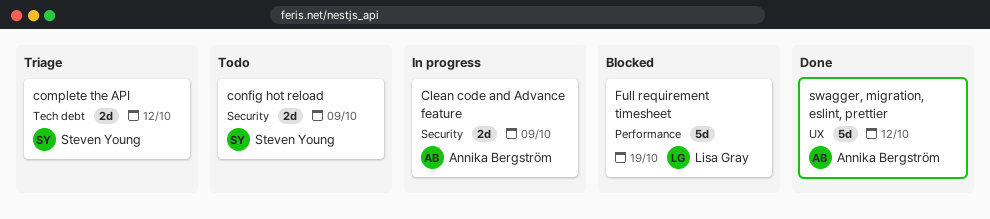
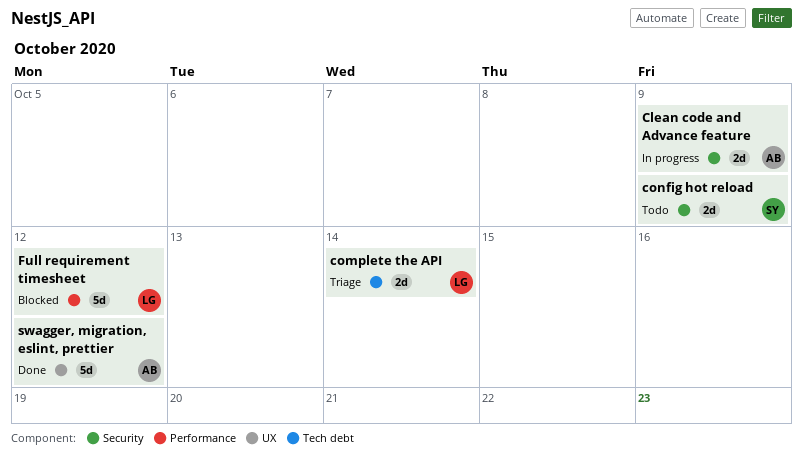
complete the API, owner: Steven Young -> Lisa Gray
complete the API, due: Oct 12 -> Oct 14
Full requirement timesheet, due: Oct 19 -> Oct 12

